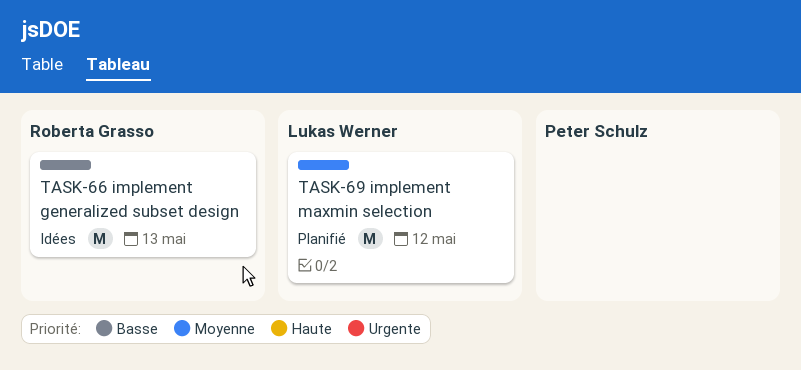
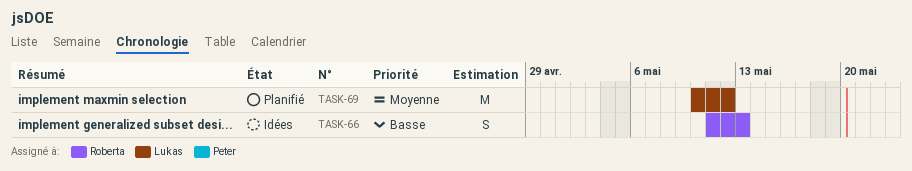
TASK-66, estimate: M -> S

